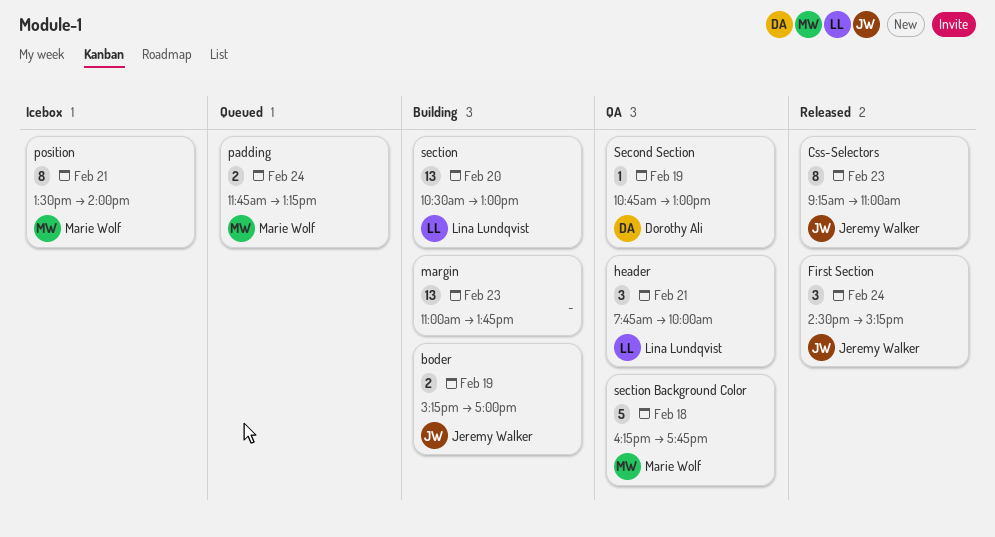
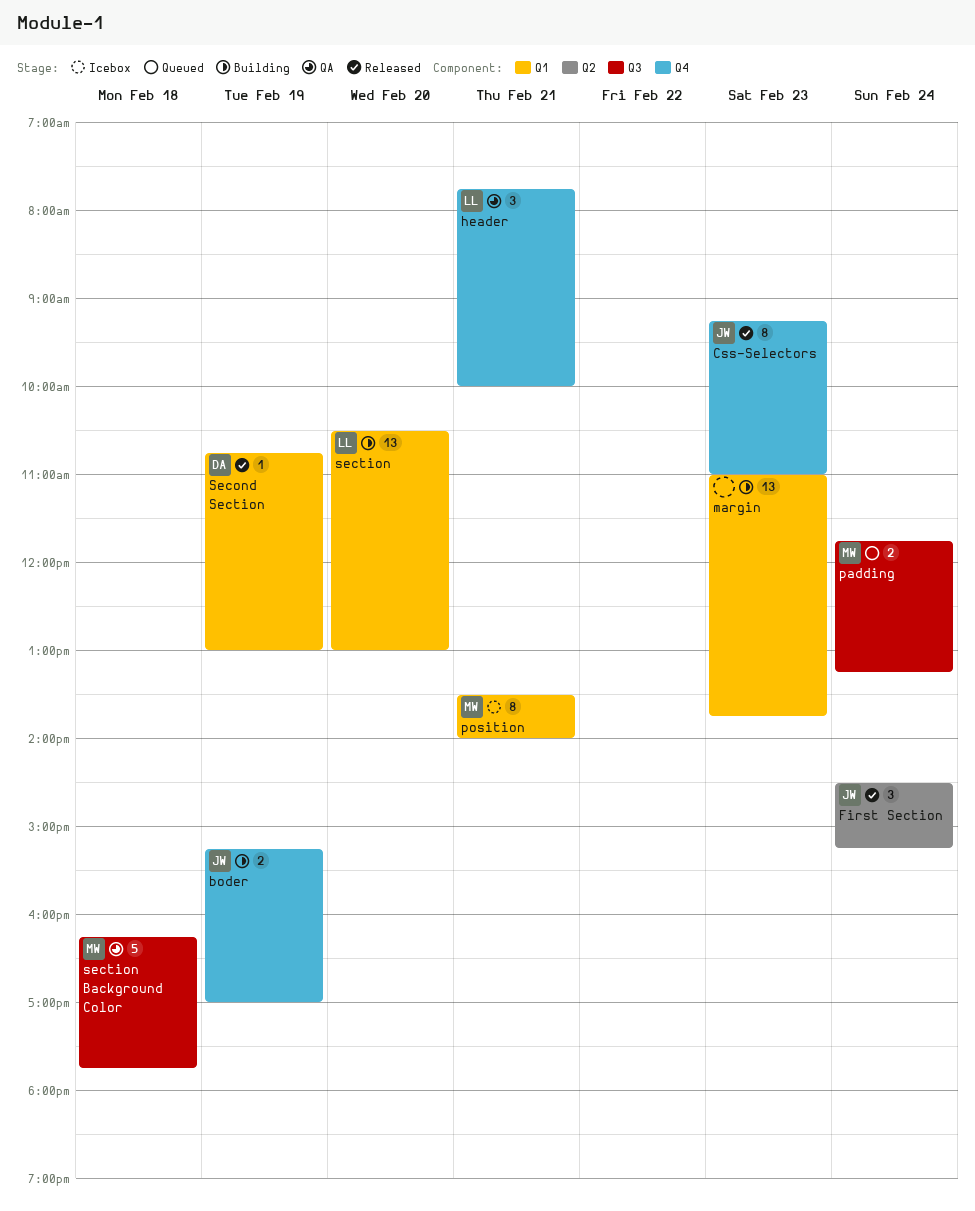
Second Section, status: QA -> Released

